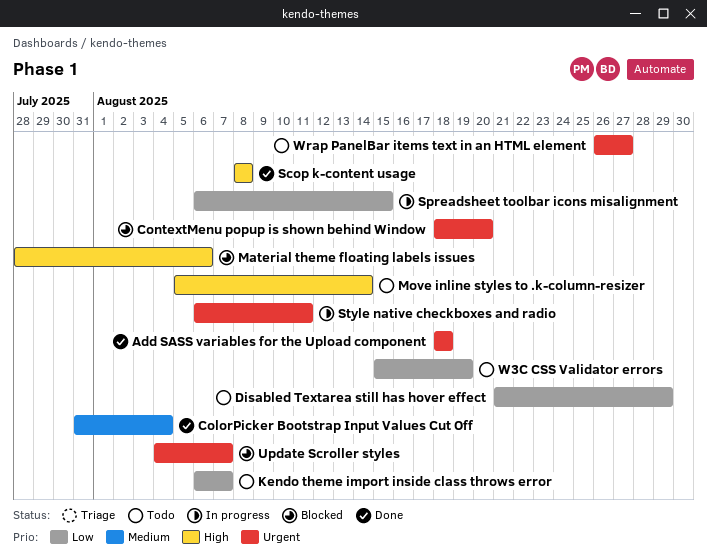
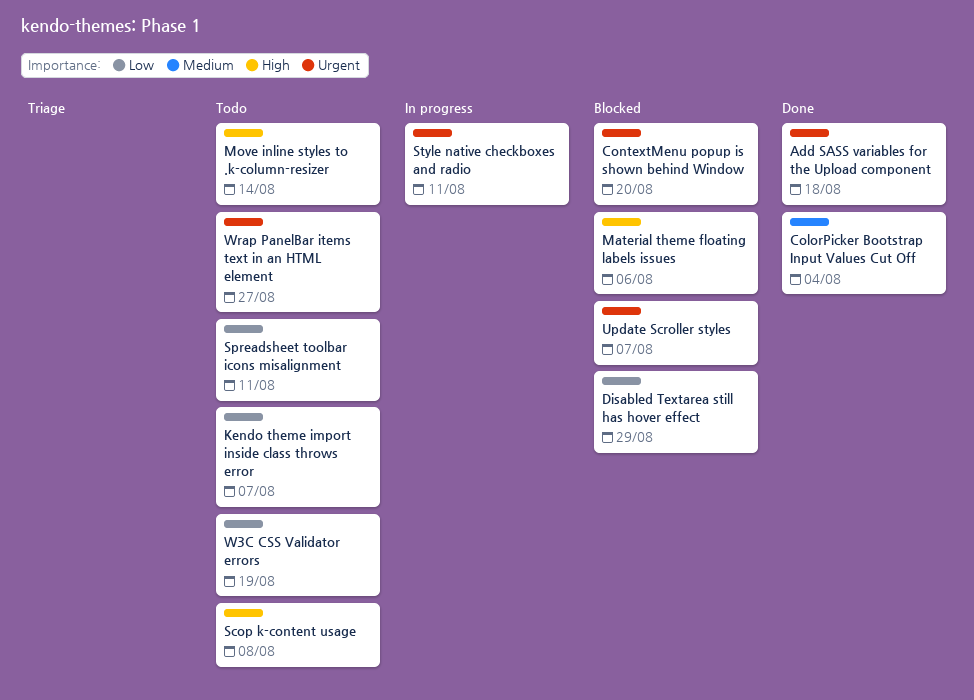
Disabled Textarea still has hover effect, status: Todo -> Blocked
Scop k-content usage, status: Done -> Todo
Spreadsheet toolbar icons misalignment, status: In progress -> Todo
Spreadsheet toolbar icons misalignment, due: Aug 15 -> Aug 11

